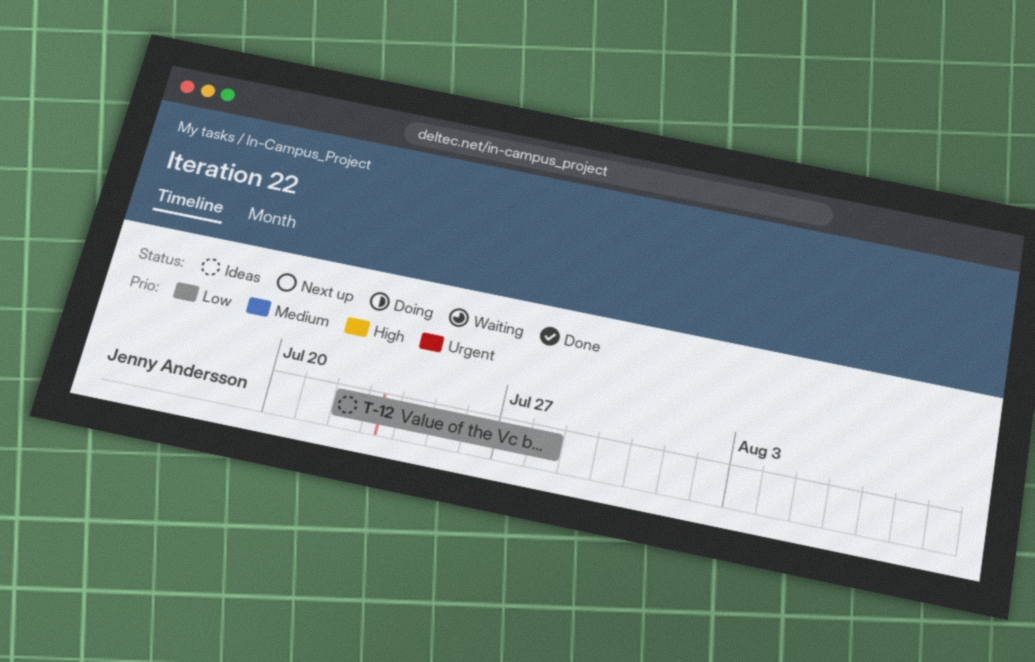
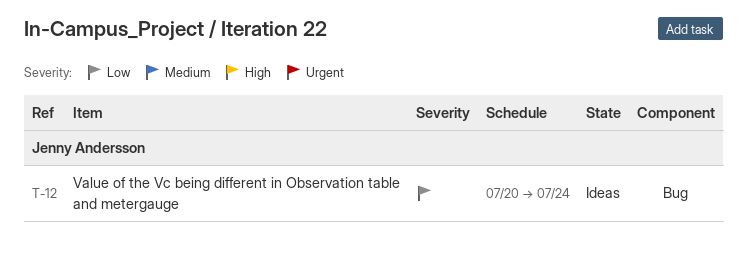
T-12, start: Jul 22 -> Jul 20
T-12, due: Jul 28 -> Jul 24

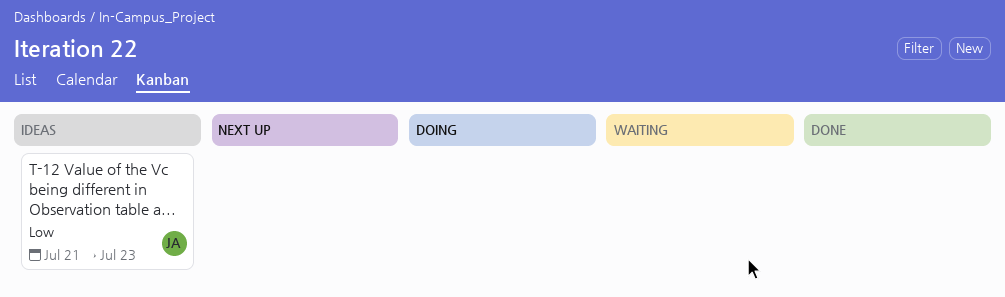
T-12, start: Jul 20 -> Jul 21
T-12, due: Jul 24 -> Jul 23

